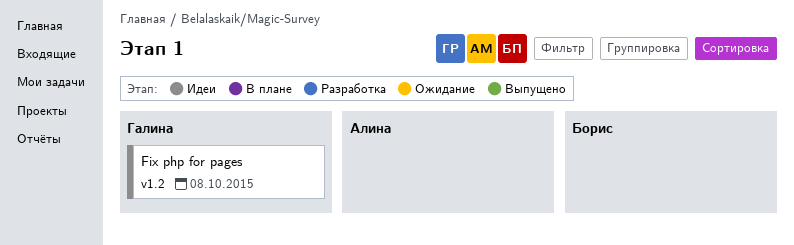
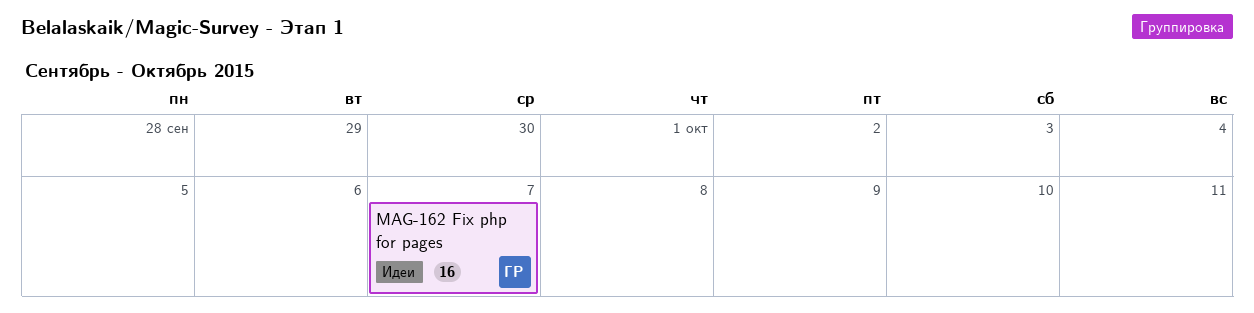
Fix php for pages, due: Oct 8 -> Oct 7

